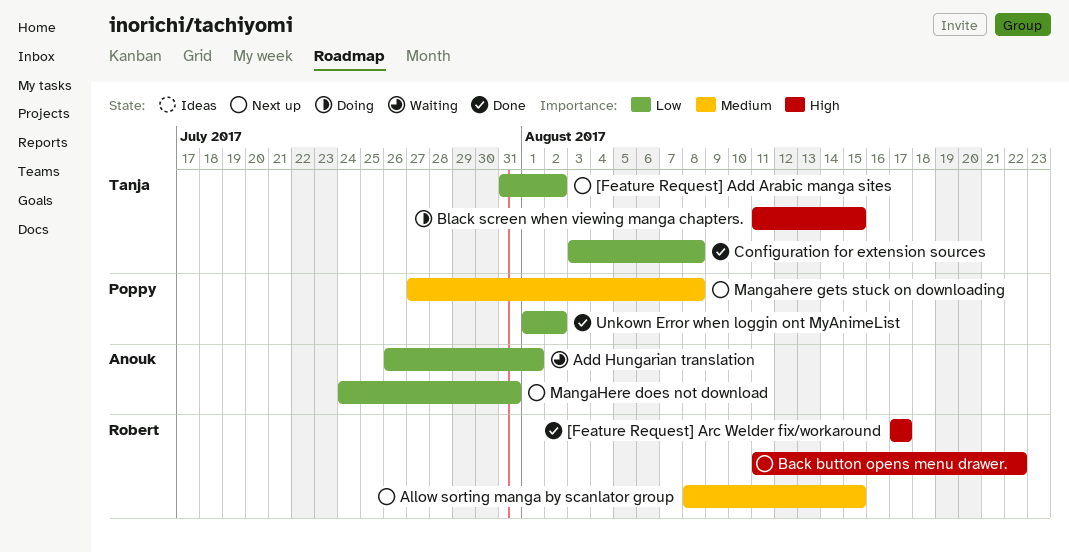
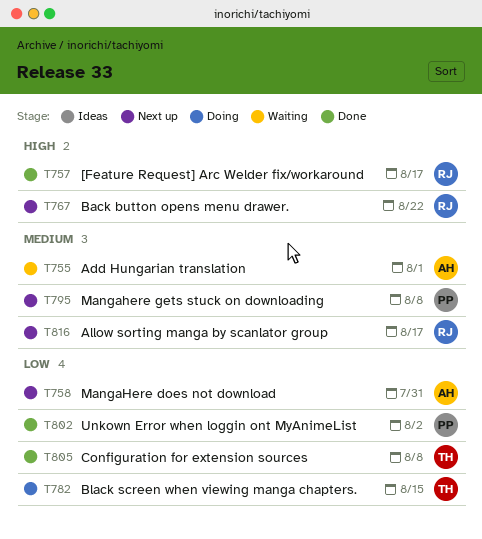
[Feature Request] Add Arabic manga sites: present -> none
Add Hungarian translation, priority: Low -> Medium
Allow sorting manga by scanlator group, due: Aug 15 -> Aug 17
Black screen when viewing manga chapters., priority: High -> Low

